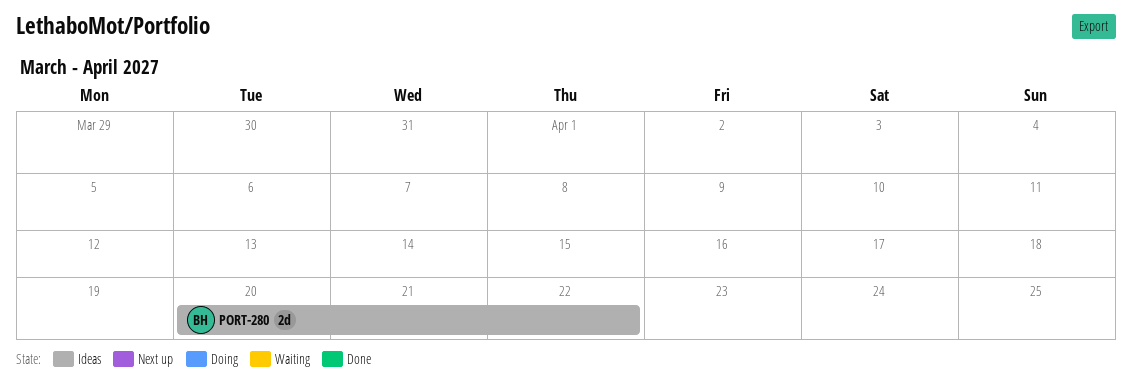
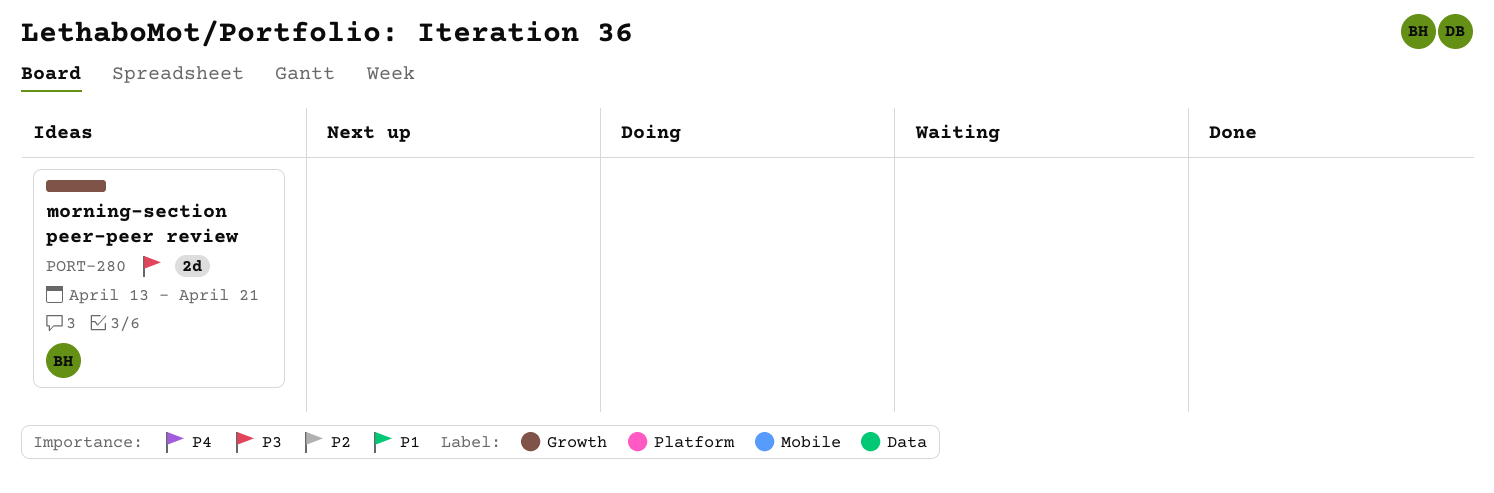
PORT-280, start: Apr 20 -> Apr 13
PORT-280, due: Apr 22 -> Apr 21

